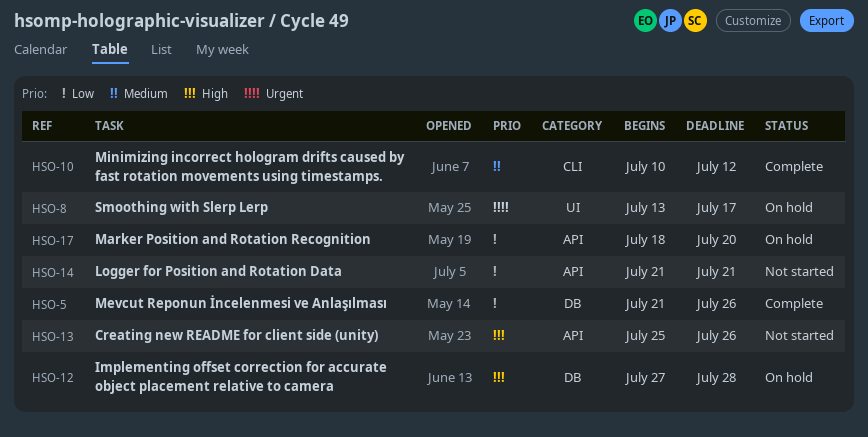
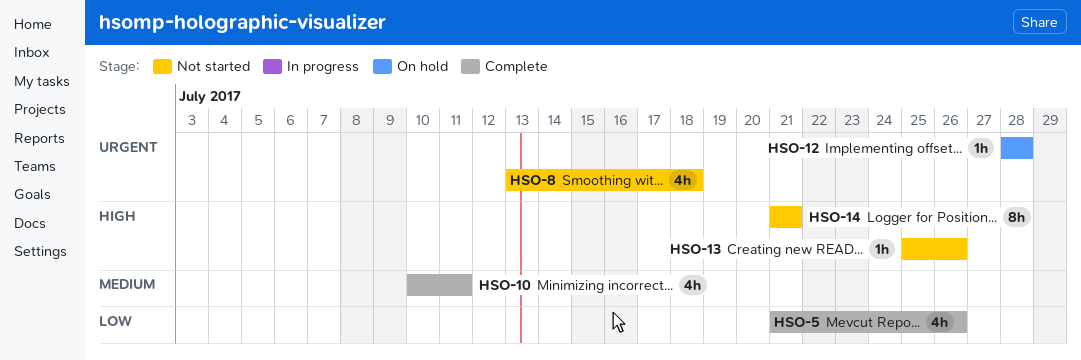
HSO-8, status: On hold -> Not started
HSO-8, due: Jul 17 -> Jul 18
HSO-10, due: Jul 12 -> Jul 11
HSO-12, priority: High -> Urgent
HSO-12, start: Jul 27 -> Jul 28
HSO-14, priority: Low -> High
HSO-17: present -> none

